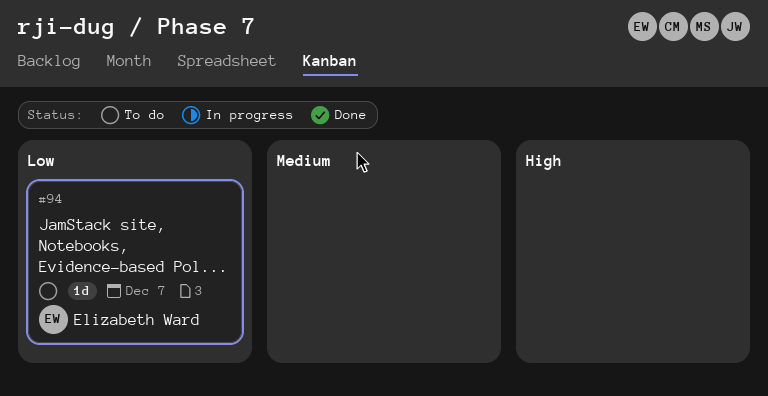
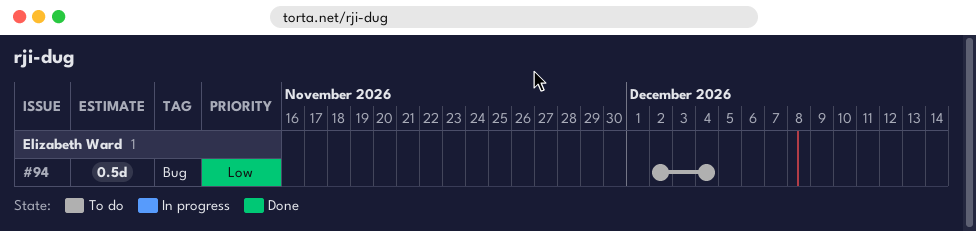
#94, estimate: 1d -> 0.5d
#94, due: Dec 7 -> Dec 4

